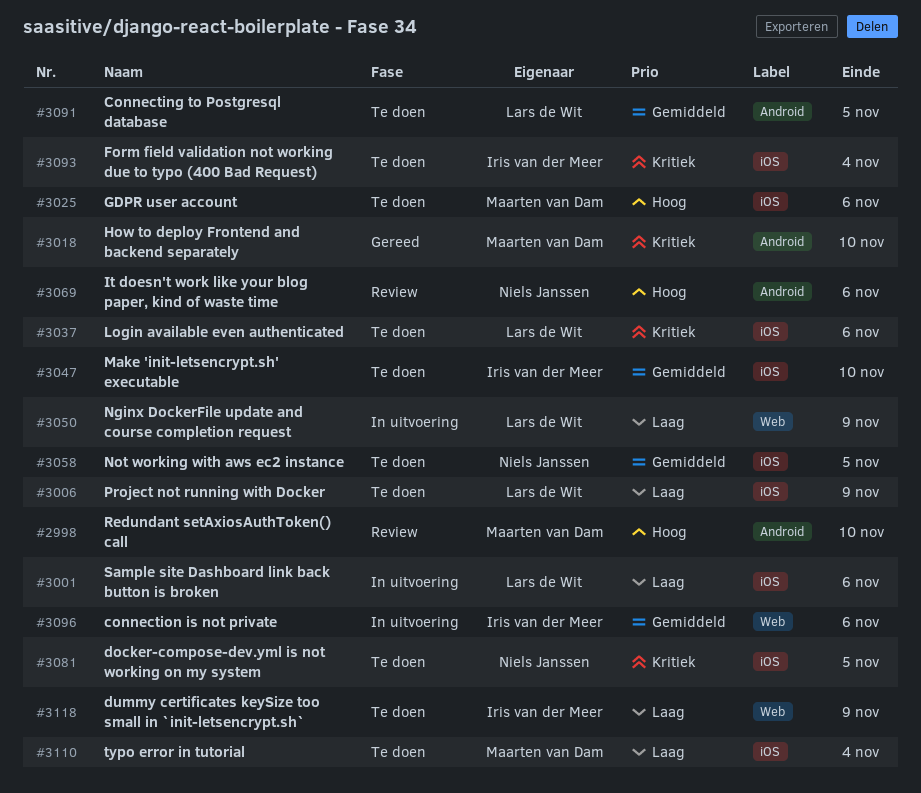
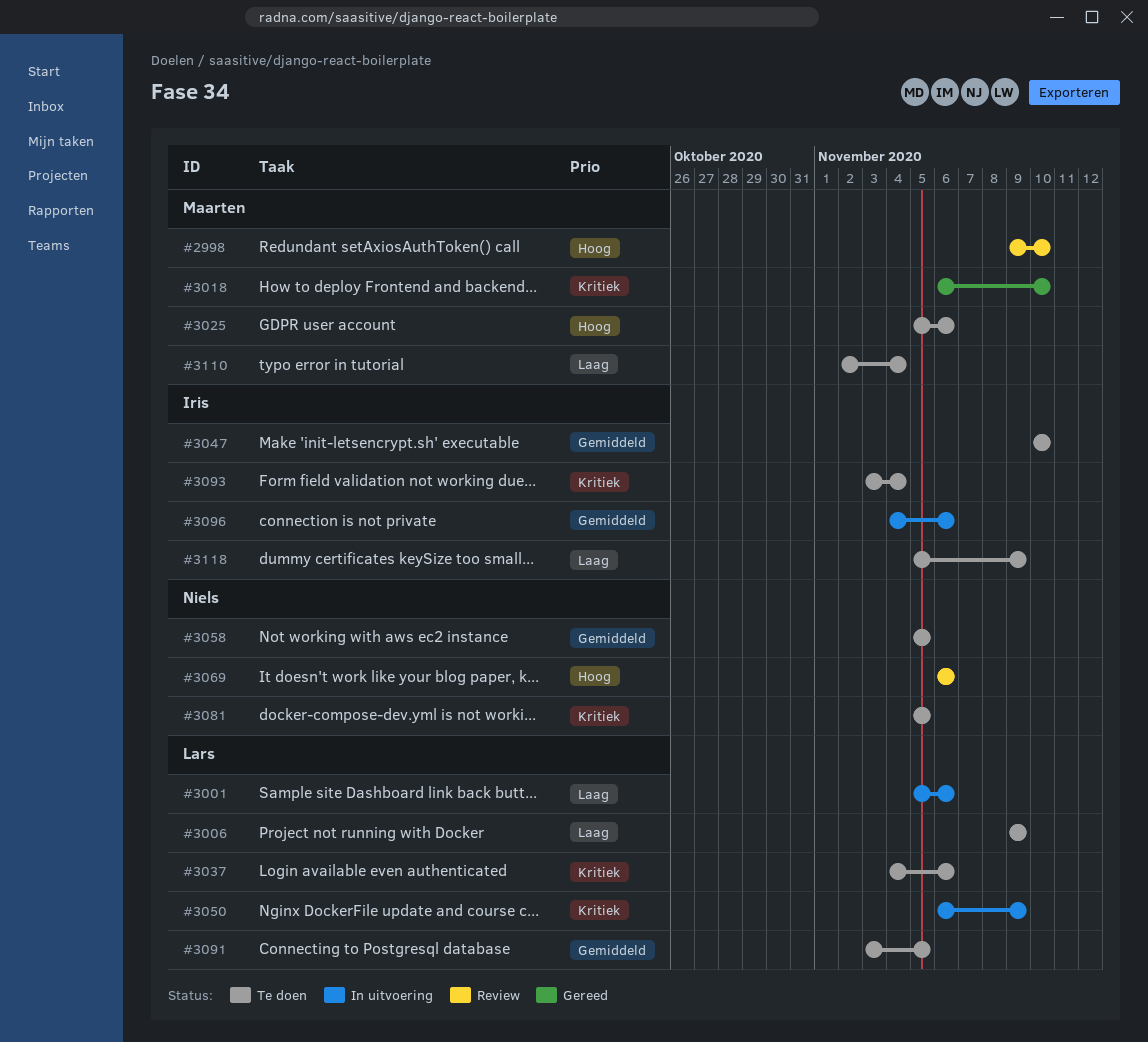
#3050, priority: Laag -> Kritiek

